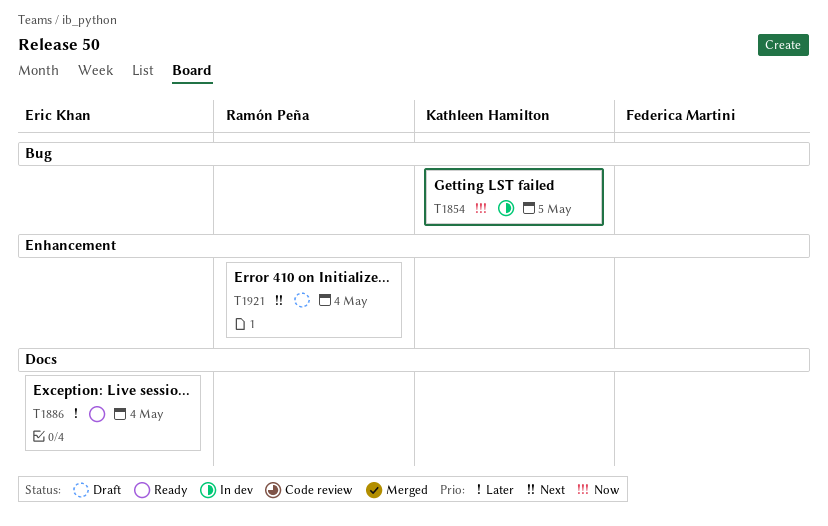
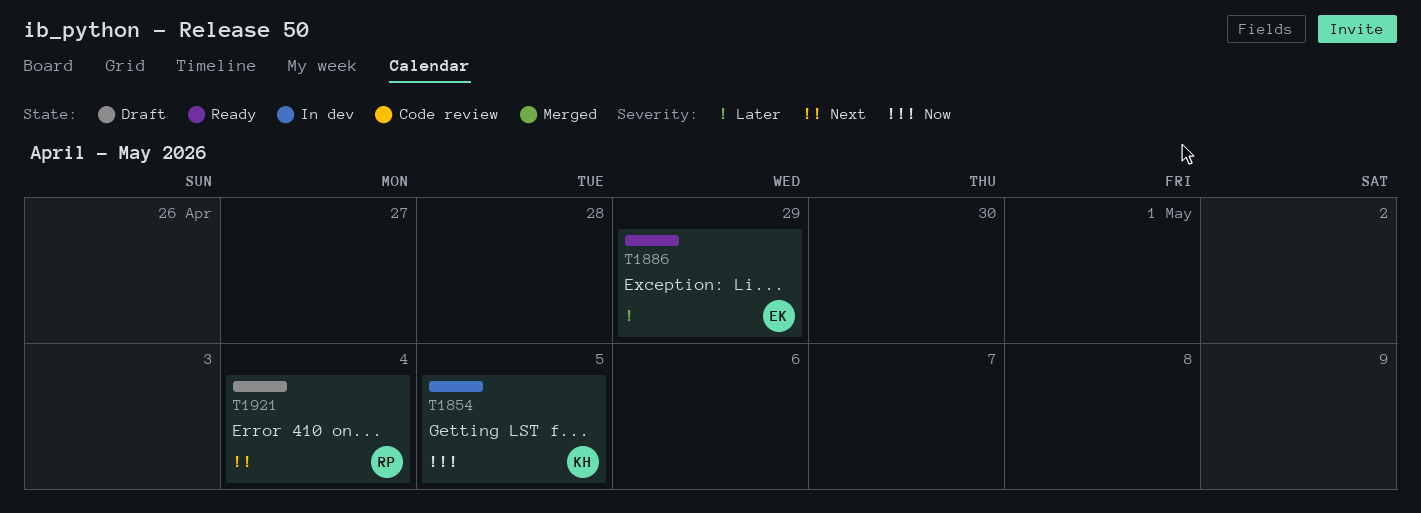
T1886, due: May 4 -> Apr 29

